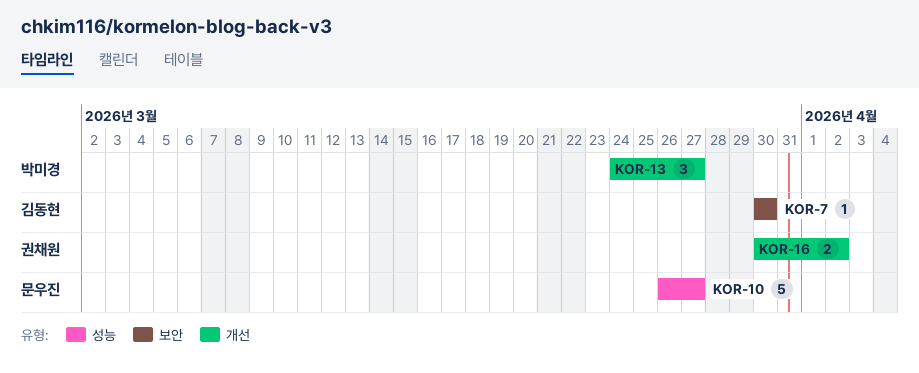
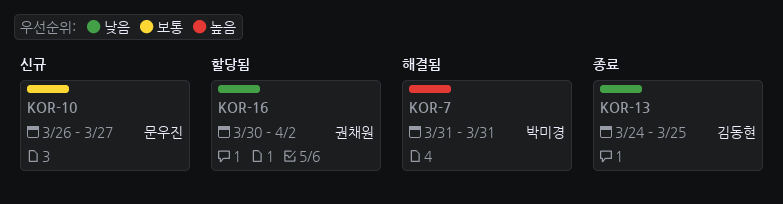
KOR-7, owner: 김동현 -> 박미경
KOR-7, start: Mar 30 -> Mar 31
KOR-7, due: Mar 30 -> Mar 31
KOR-13, owner: 박미경 -> 김동현
KOR-13, due: Mar 27 -> Mar 25

